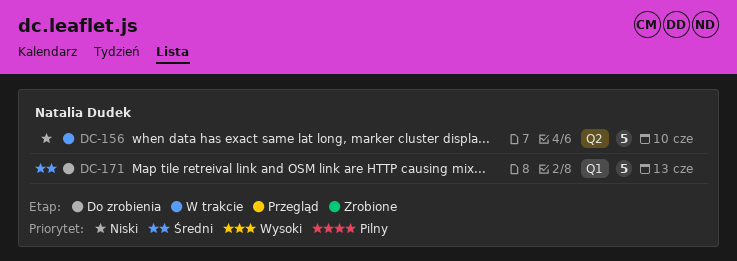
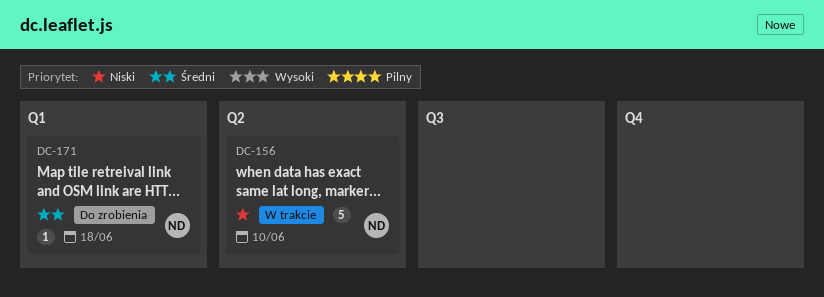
DC-171, estimate: 5 -> 1
DC-171, due: Jun 13 -> Jun 18

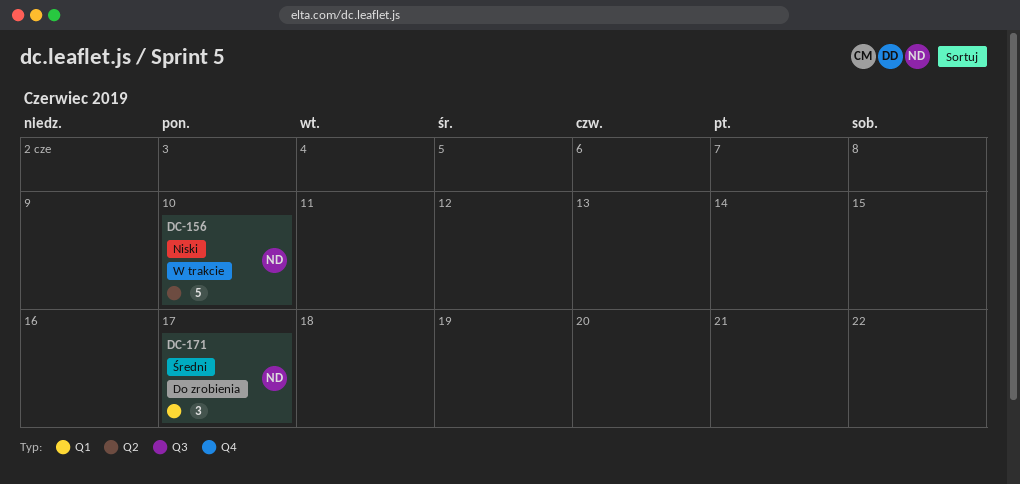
DC-171, estimate: 1 -> 3
DC-171, due: Jun 18 -> Jun 17

